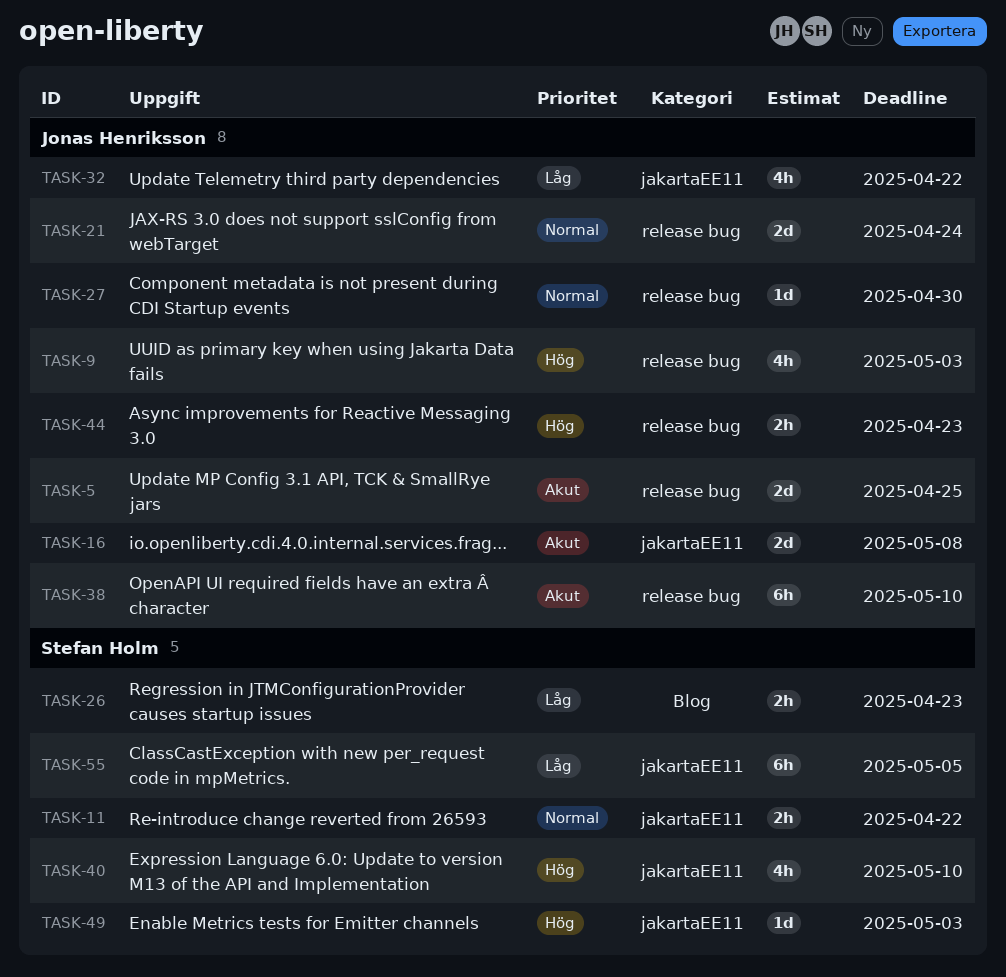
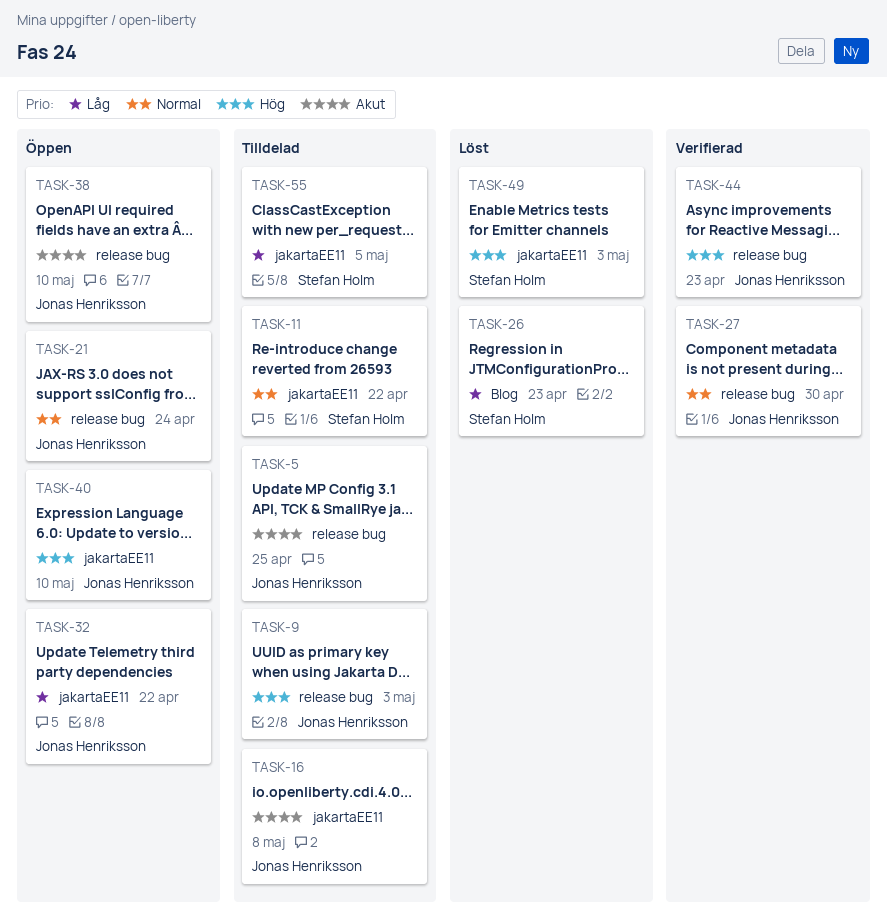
TASK-40, owner: Stefan Holm -> Jonas Henriksson

